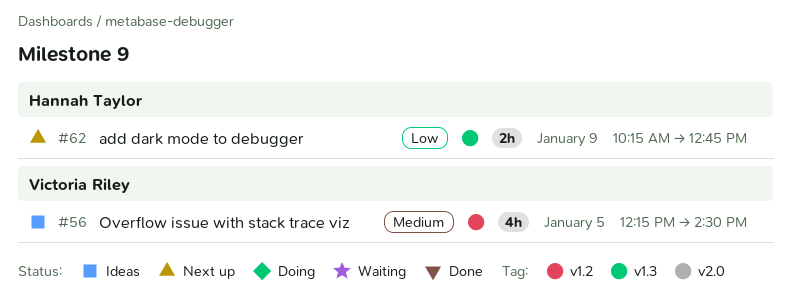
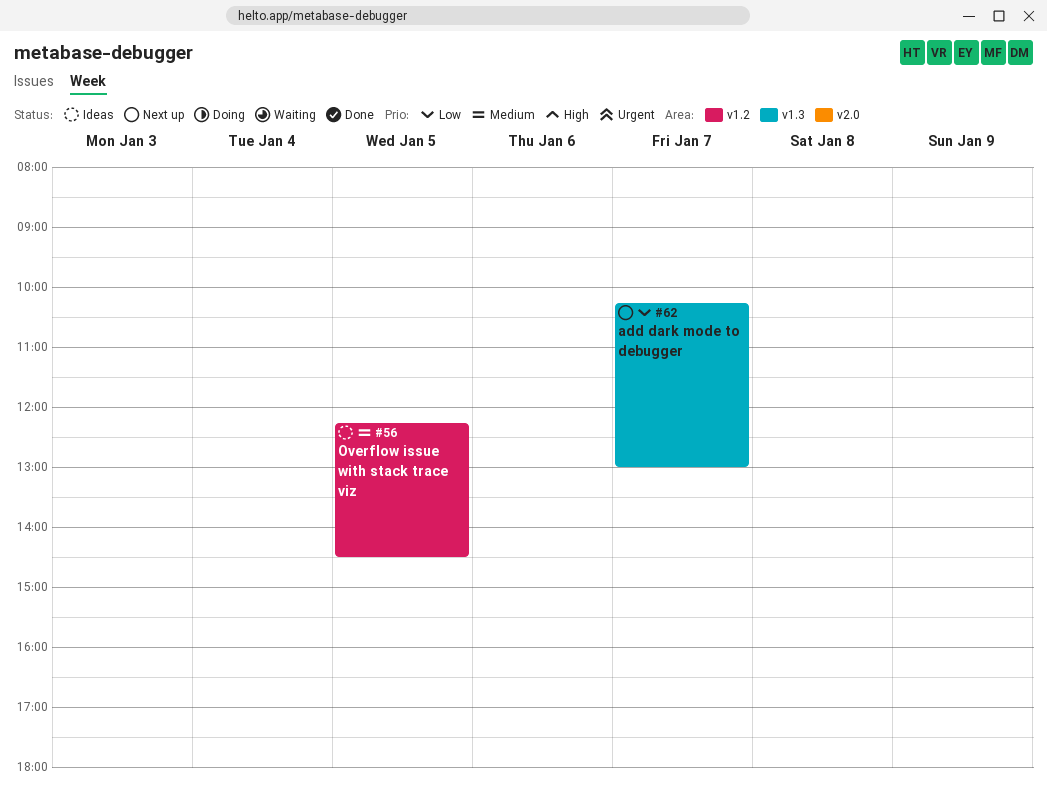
#62, day: Jan 9 -> Jan 7
#62, ends: 12:45 -> 13:00

